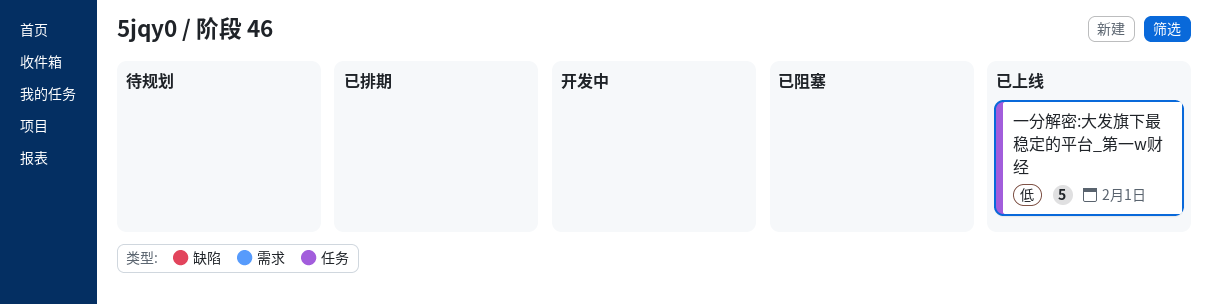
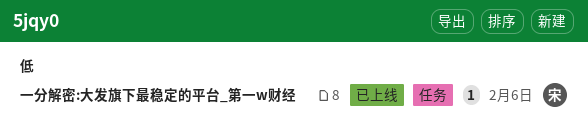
一分解密:大发旗下最稳定的平台_第一w财经, estimate: 5 -> 1
一分解密:大发旗下最稳定的平台_第一w财经, due: Feb 1 -> Feb 6

